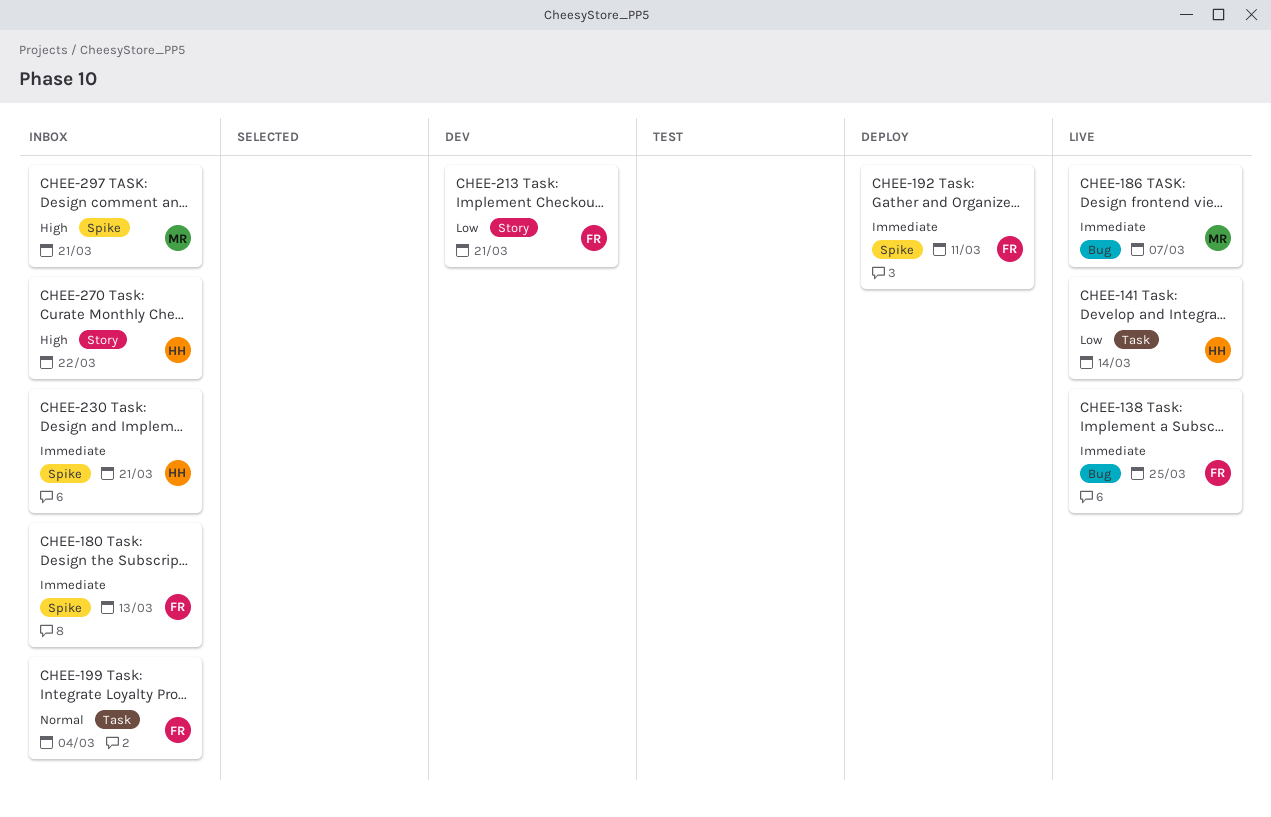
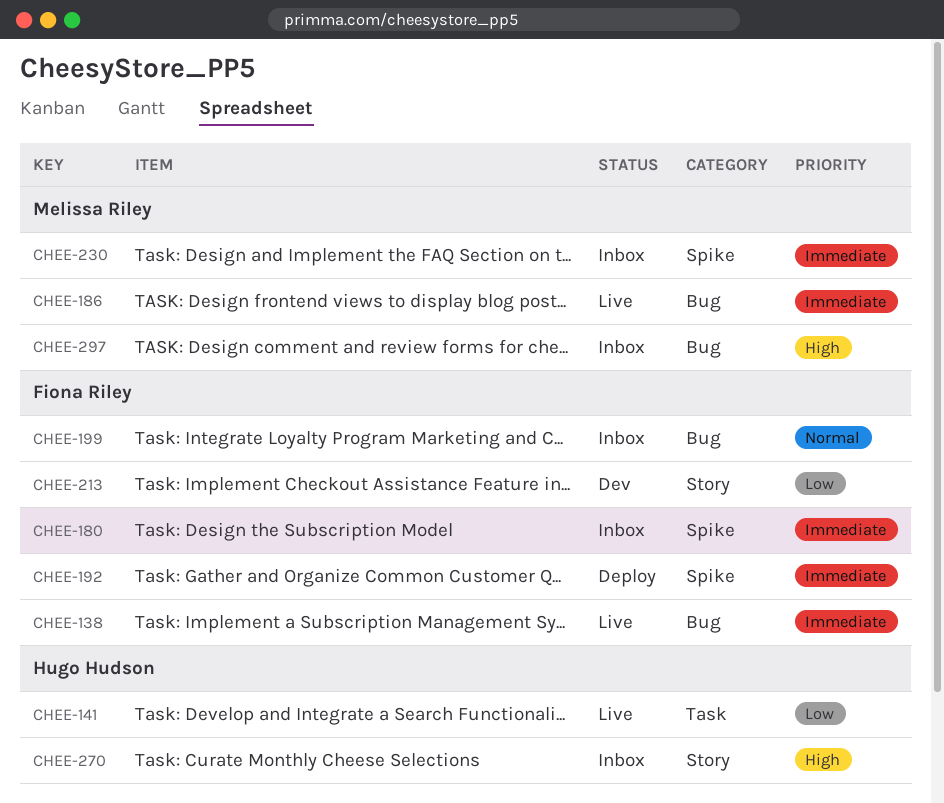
CHEE-199, label: Task -> Bug
CHEE-230, owner: Hugo Hudson -> Melissa Riley
CHEE-297, label: Spike -> Bug

